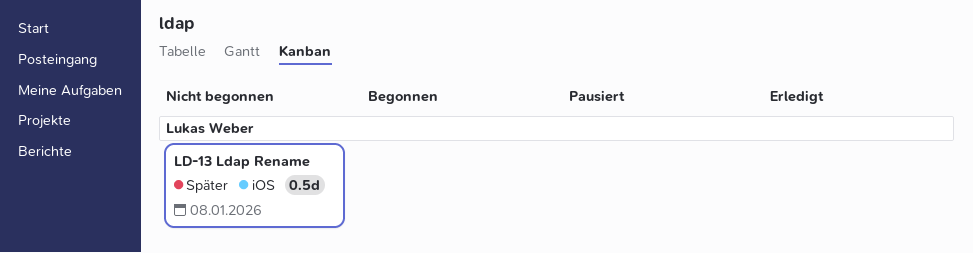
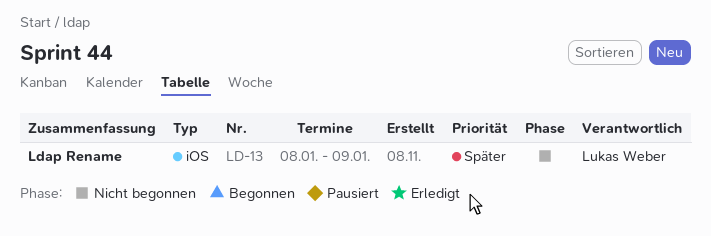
LD-13, due: Jan 8 -> Jan 9

